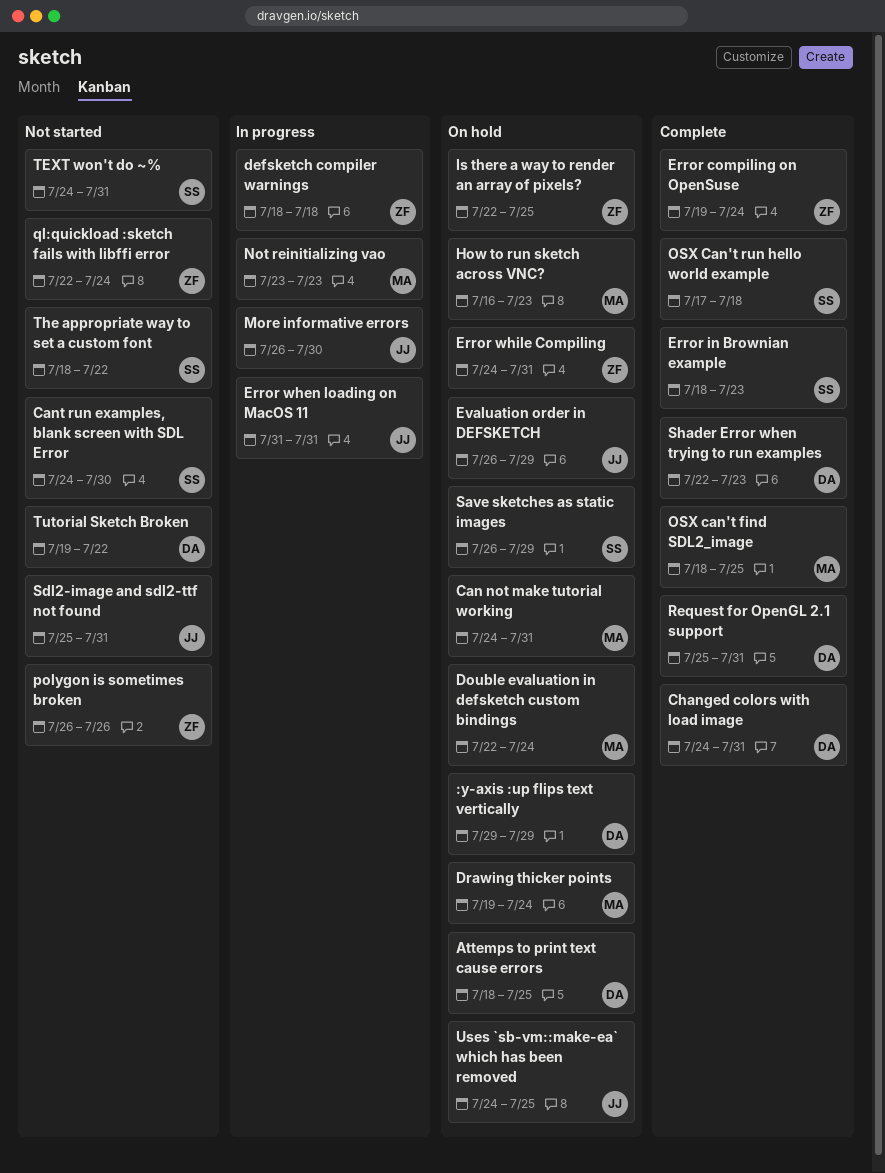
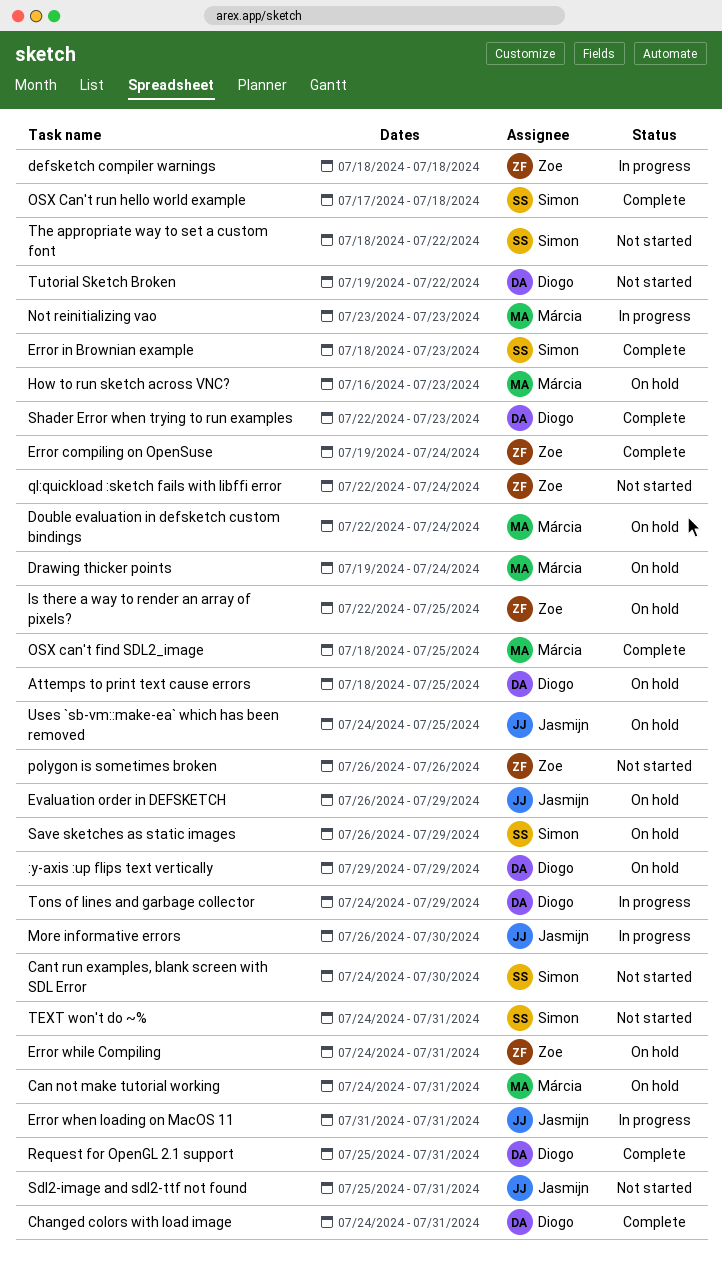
Tons of lines and garbage collector: none -> present

